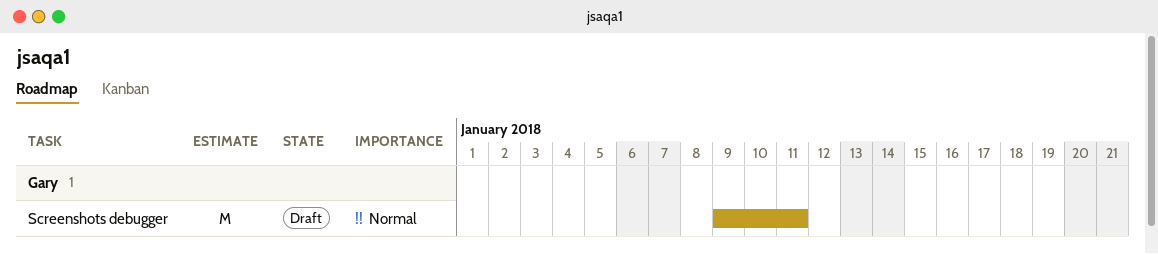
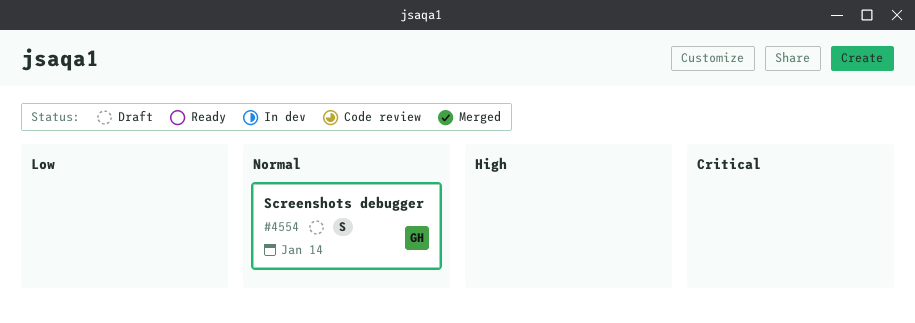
Screenshots debugger, estimate: M -> S
Screenshots debugger, due: Jan 11 -> Jan 14

